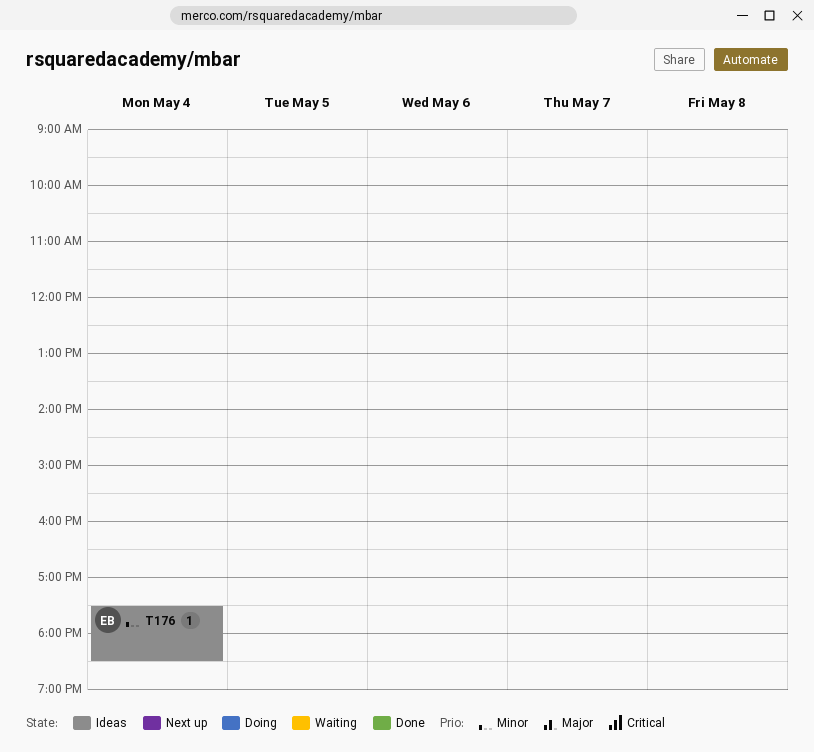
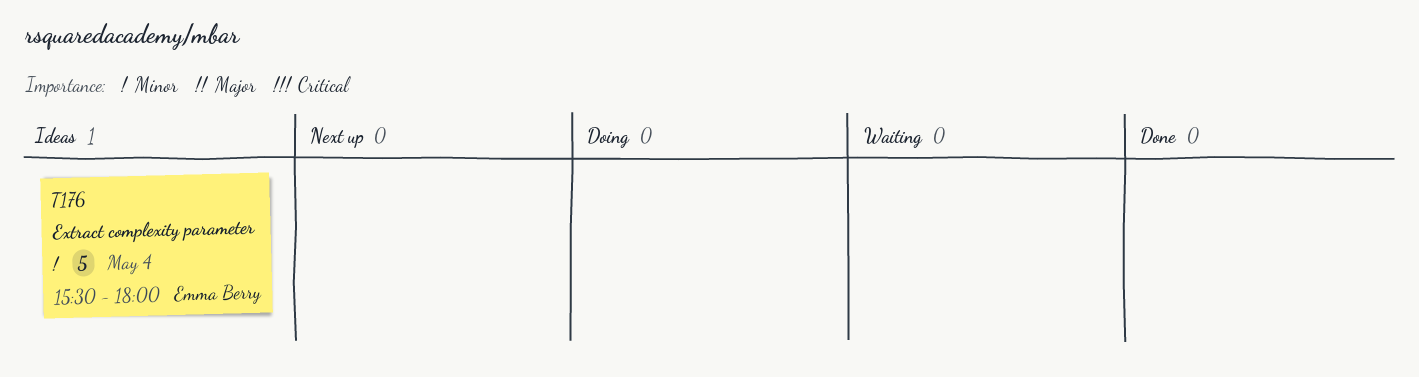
T176, estimate: 1 -> 5
T176, begins: 17:30 -> 15:30
T176, ends: 18:30 -> 18:00

